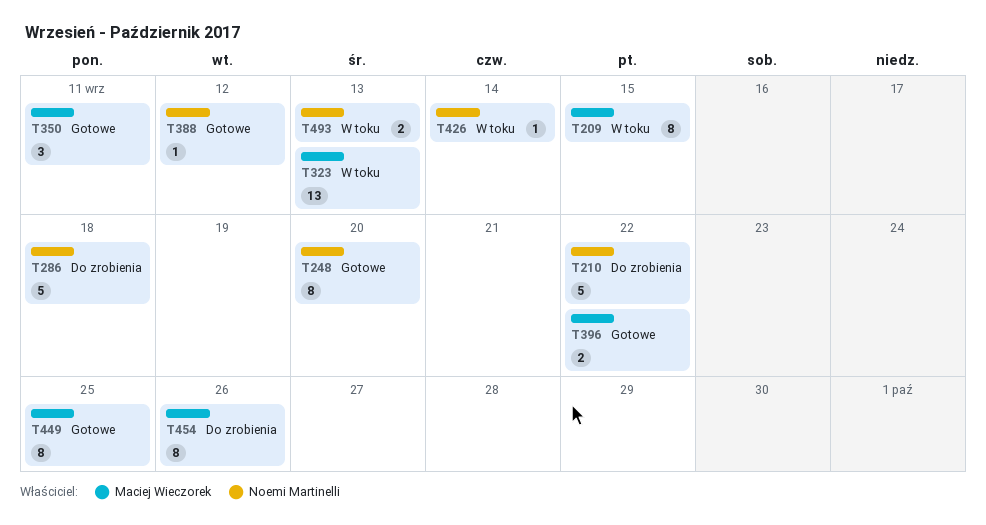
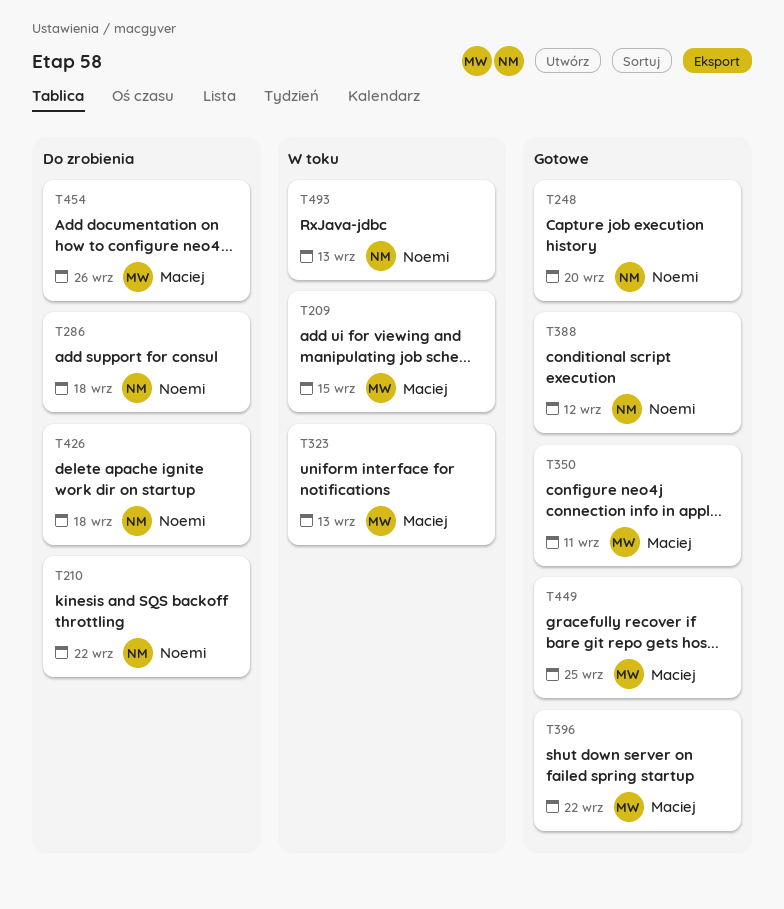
T426, status: W toku -> Do zrobienia
T426, due: Sep 14 -> Sep 18

